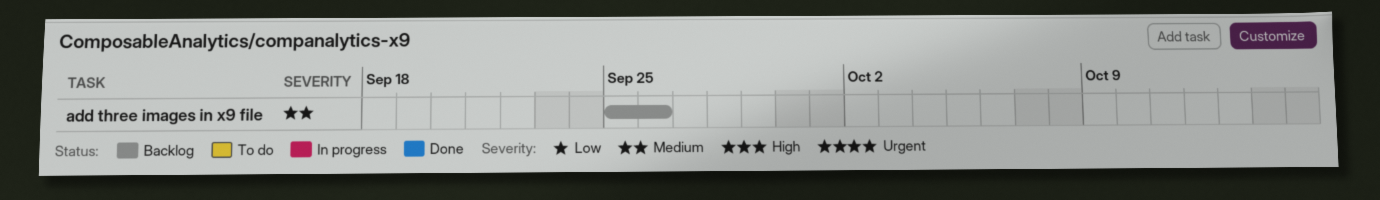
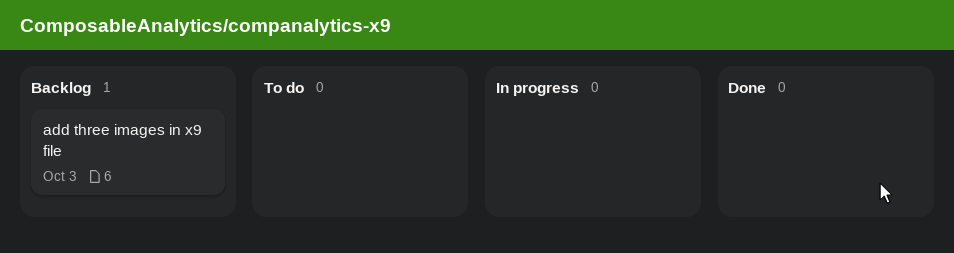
add three images in x9 file, due: Sep 26 -> Oct 3

